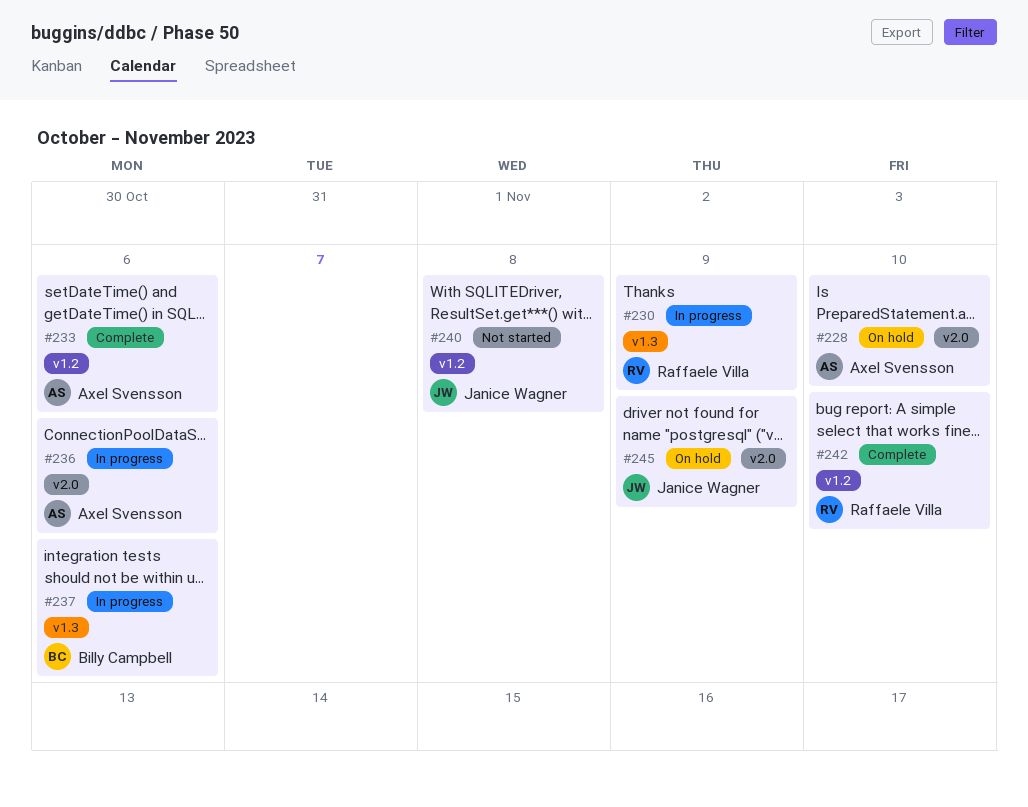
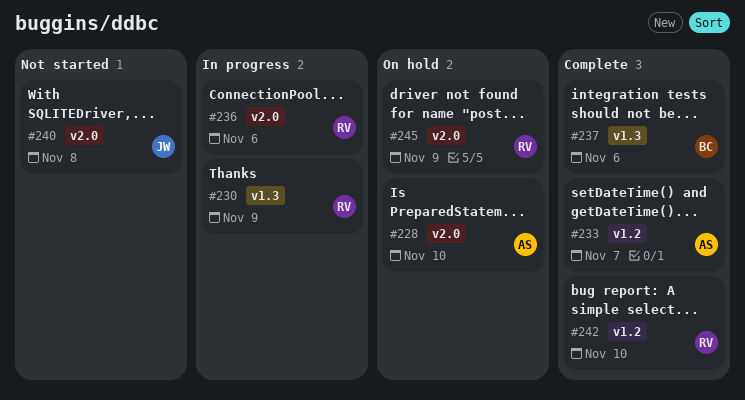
#233, due: Nov 6 -> Nov 7
#236, owner: Axel Svensson -> Raffaele Villa
#237, status: In progress -> Complete
#240, label: v1.2 -> v2.0
#245, owner: Janice Wagner -> Raffaele Villa

